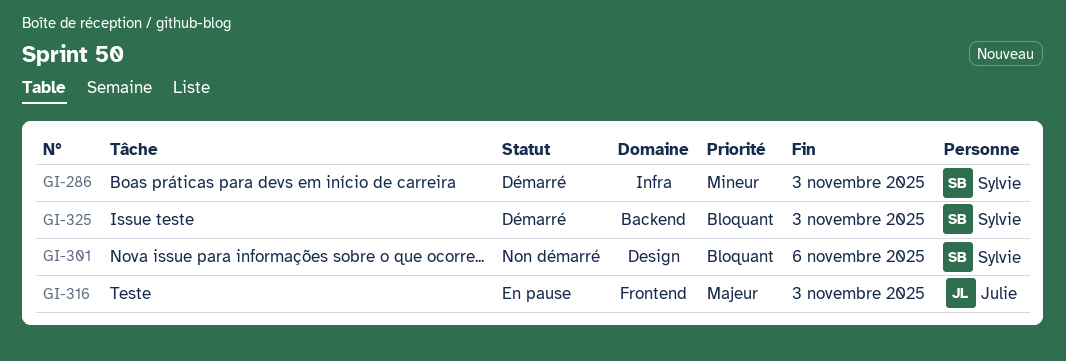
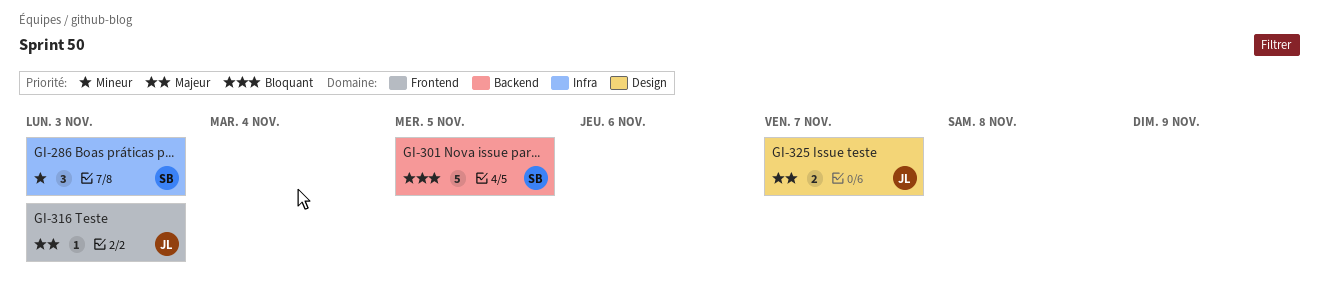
GI-301, label: Design -> Backend
GI-301, due: Nov 6 -> Nov 5
GI-325, owner: Sylvie -> Julie
GI-325, priority: Bloquant -> Majeur
GI-325, label: Backend -> Design
GI-325, due: Nov 3 -> Nov 7

